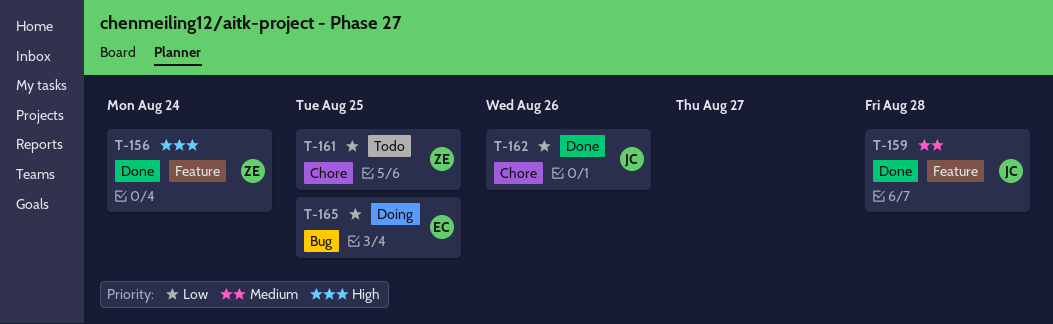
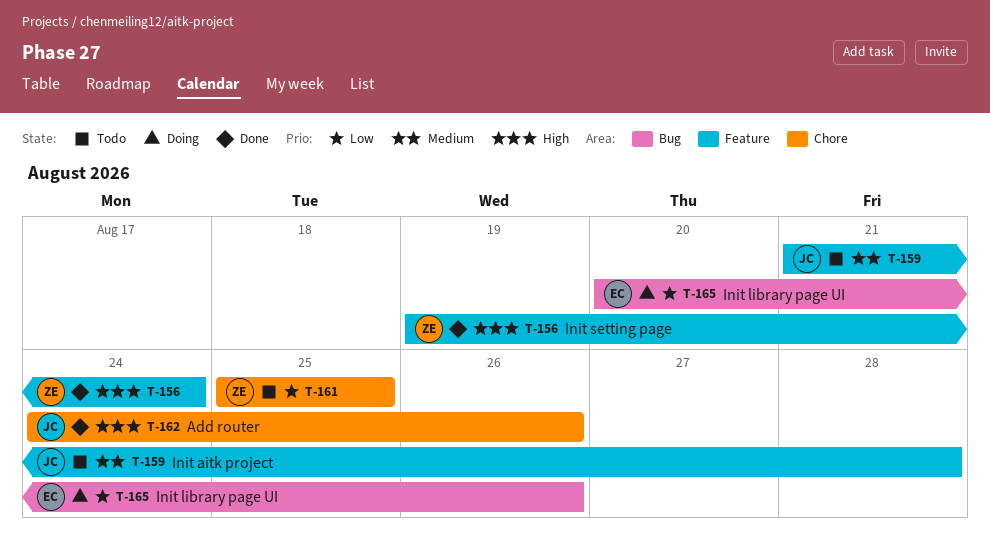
T-159, status: Done -> Todo
T-162, priority: Low -> High
T-165, due: Aug 25 -> Aug 26

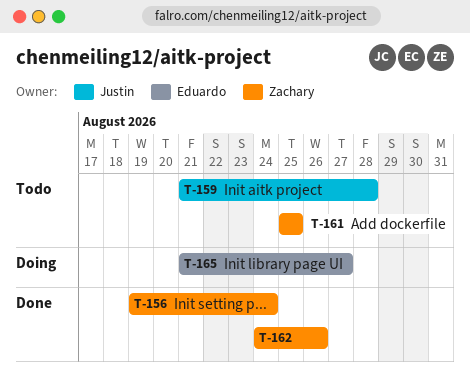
T-162, owner: Justin -> Zachary
T-165, start: Aug 20 -> Aug 21
T-165, due: Aug 26 -> Aug 27

